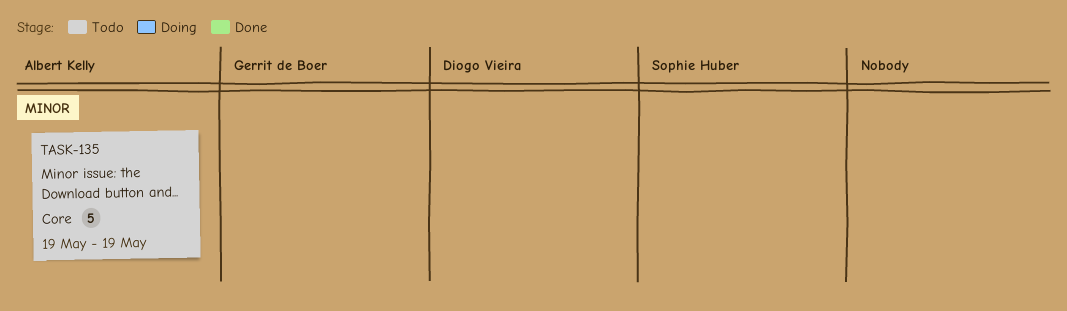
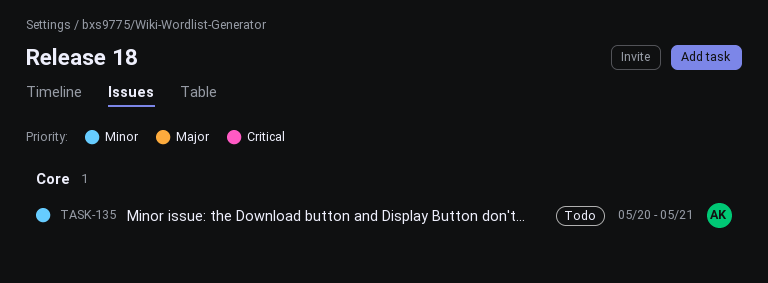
TASK-135, start: May 19 -> May 20
TASK-135, due: May 19 -> May 21

